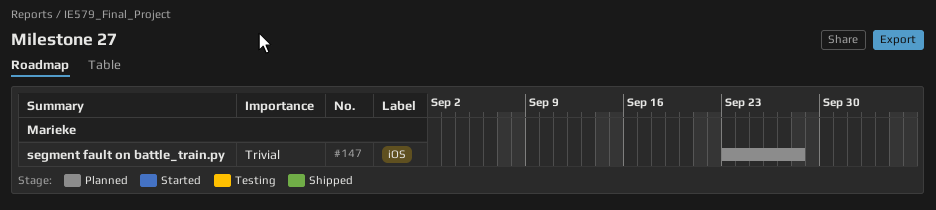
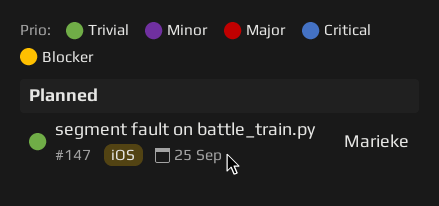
#147, due: Sep 28 -> Sep 25

